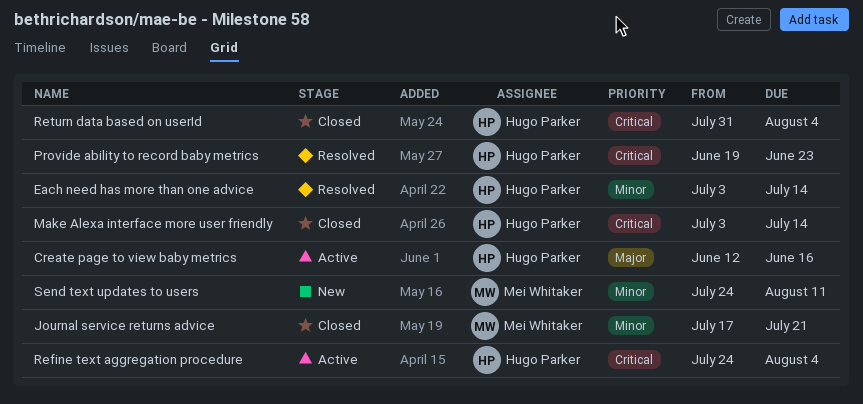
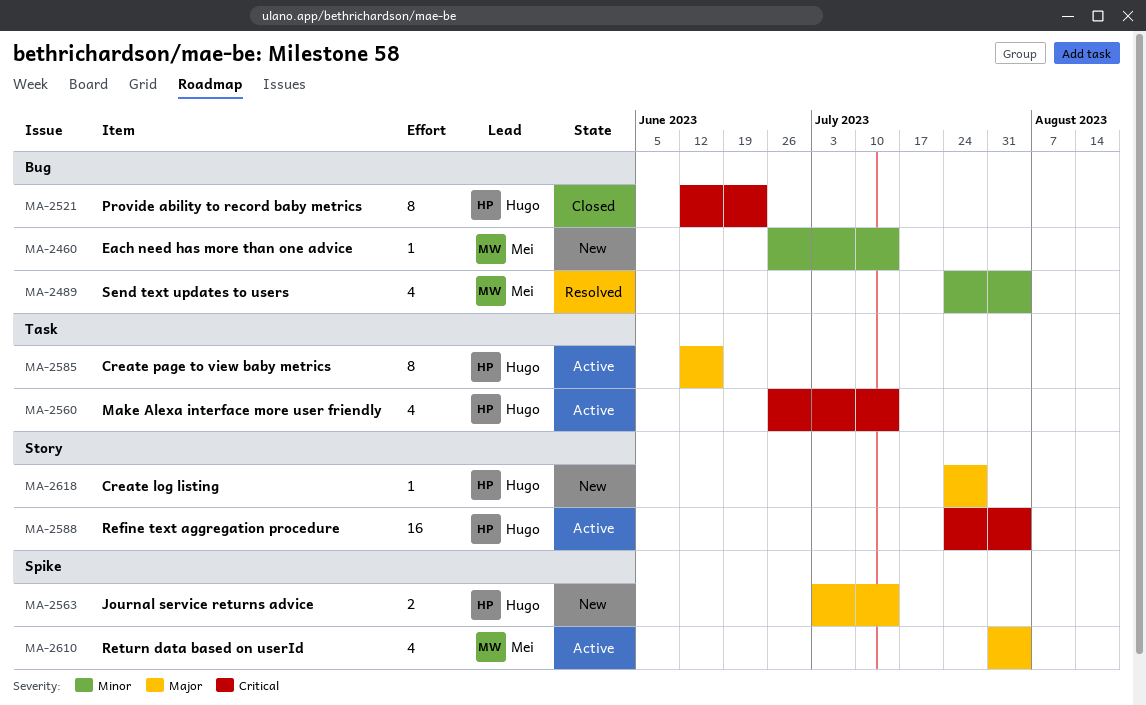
Create log listing: none -> present
Each need has more than one advice, status: Resolved -> New
Each need has more than one advice, owner: Hugo Parker -> Mei Whitaker
Each need has more than one advice, start: Jul 3 -> Jun 26
Journal service returns advice, status: Closed -> New
Journal service returns advice, owner: Mei Whitaker -> Hugo Parker
Journal service returns advice, priority: Minor -> Major
Journal service returns advice, start: Jul 17 -> Jul 3
Journal service returns advice, due: Jul 21 -> Jul 14
Make Alexa interface more user friendly, status: Closed -> Active
Make Alexa interface more user friendly, start: Jul 3 -> Jun 26
Provide ability to record baby metrics, status: Resolved -> Closed
Provide ability to record baby metrics, start: Jun 19 -> Jun 12
Return data based on userId, status: Closed -> Active
Return data based on userId, owner: Hugo Parker -> Mei Whitaker
Return data based on userId, priority: Critical -> Major
Send text updates to users, status: New -> Resolved
Send text updates to users, due: Aug 11 -> Aug 4

